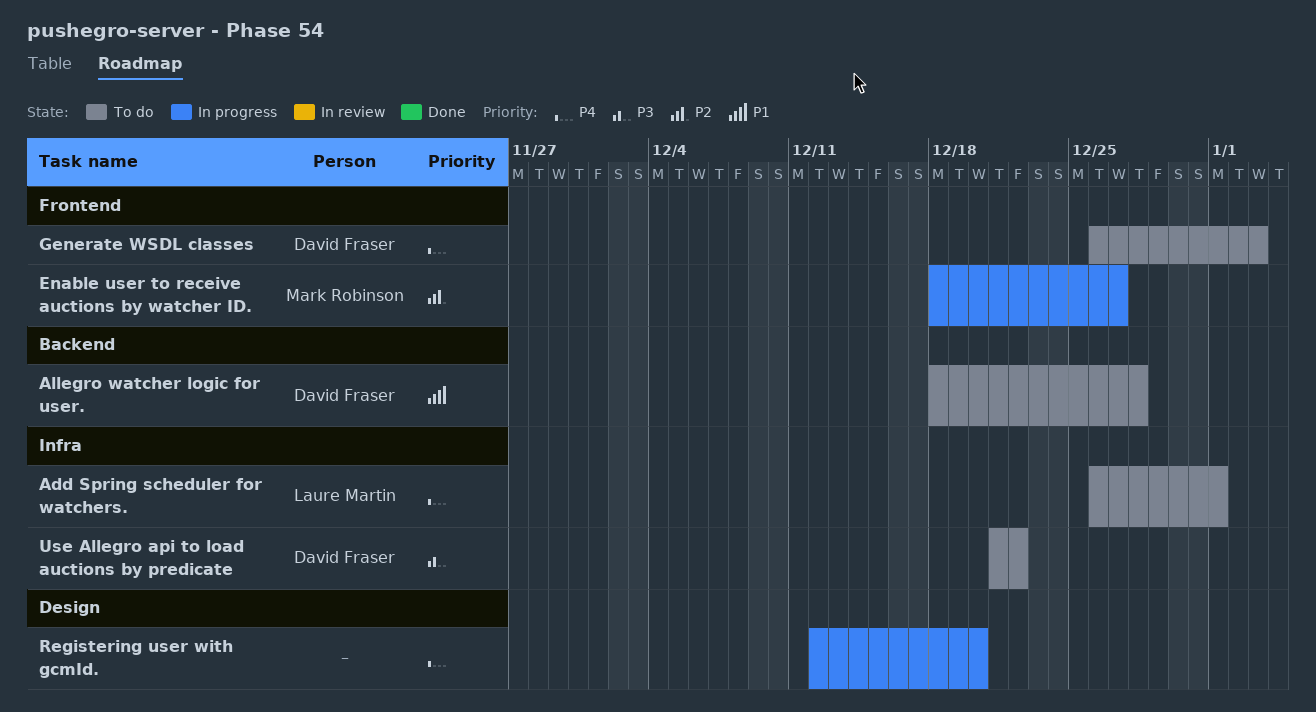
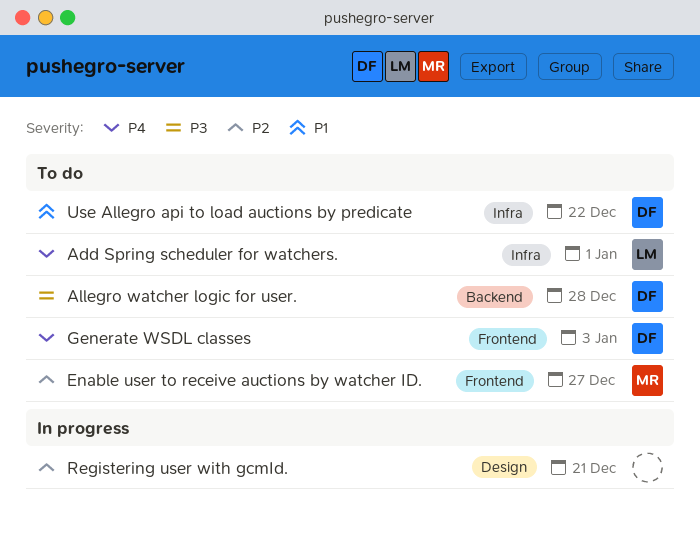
Allegro watcher logic for user., priority: P1 -> P3
Enable user to receive auctions by watcher ID., status: In progress -> To do
Registering user with gcmId., priority: P4 -> P2
Registering user with gcmId., due: Dec 20 -> Dec 21
Use Allegro api to load auctions by predicate, priority: P3 -> P1

